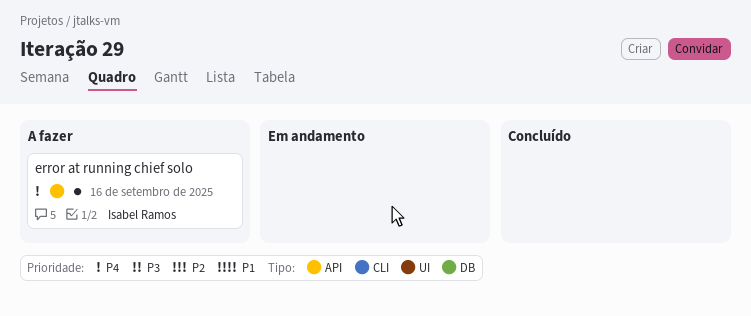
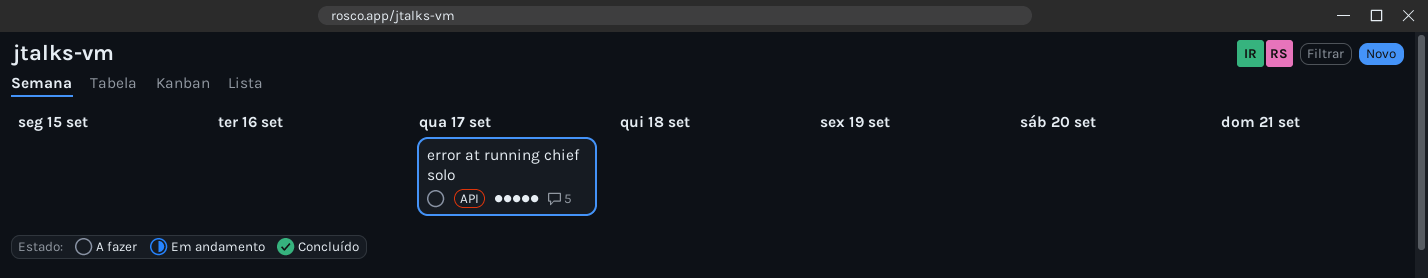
error at running chief solo, estimate: 1 -> 5
error at running chief solo, due: Sep 16 -> Sep 17

